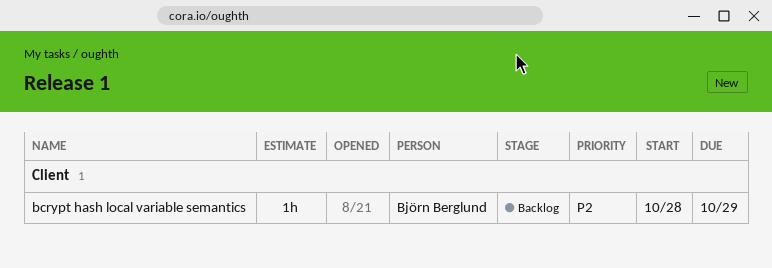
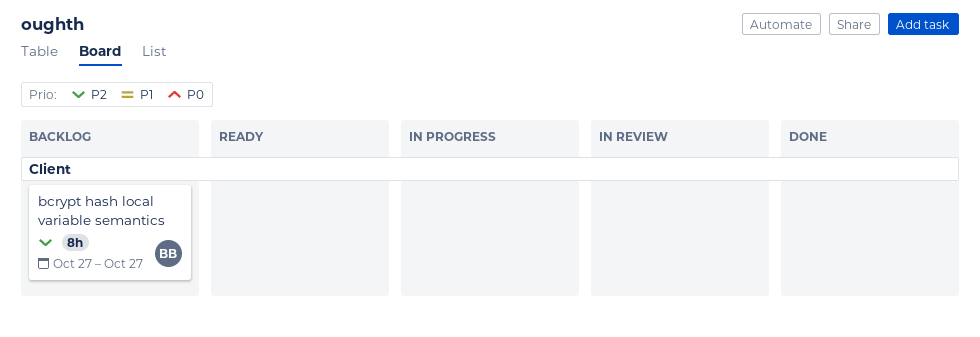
bcrypt hash local variable semantics, estimate: 1h -> 8h
bcrypt hash local variable semantics, start: Oct 28 -> Oct 27
bcrypt hash local variable semantics, due: Oct 29 -> Oct 27

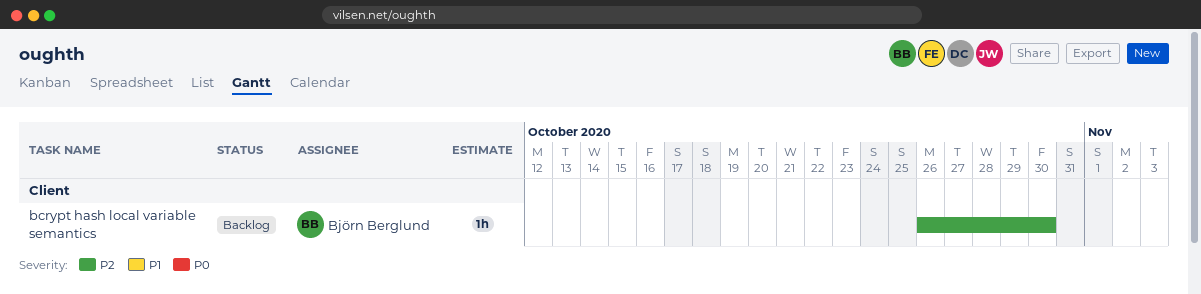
bcrypt hash local variable semantics, estimate: 8h -> 1h
bcrypt hash local variable semantics, start: Oct 27 -> Oct 26
bcrypt hash local variable semantics, due: Oct 27 -> Oct 30

